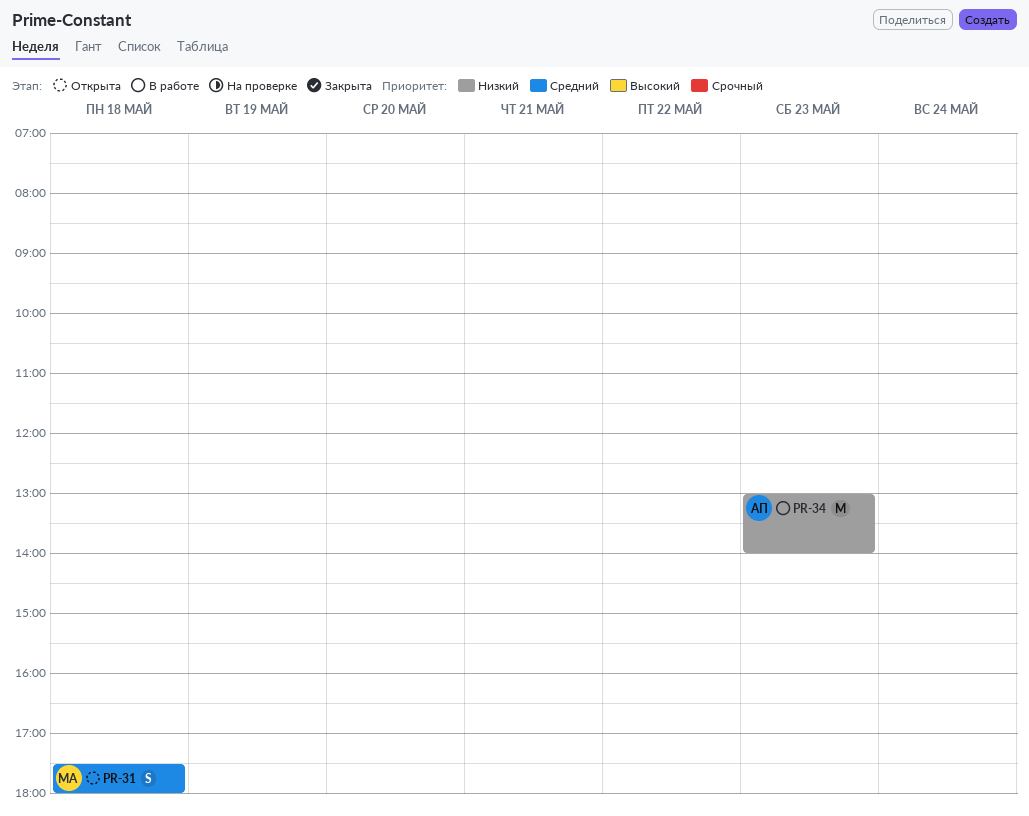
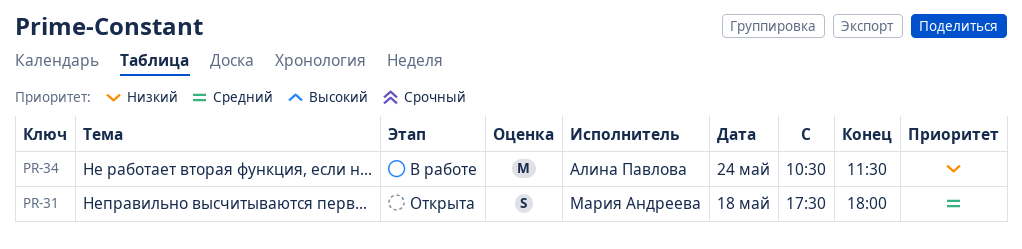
PR-34, day: May 23 -> May 24
PR-34, begins: 13:00 -> 10:30
PR-34, ends: 14:00 -> 11:30

